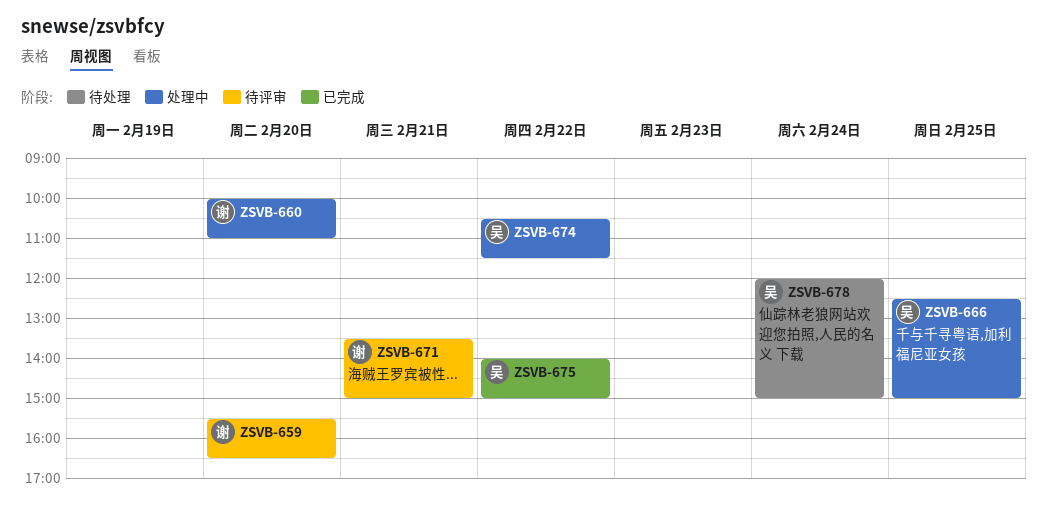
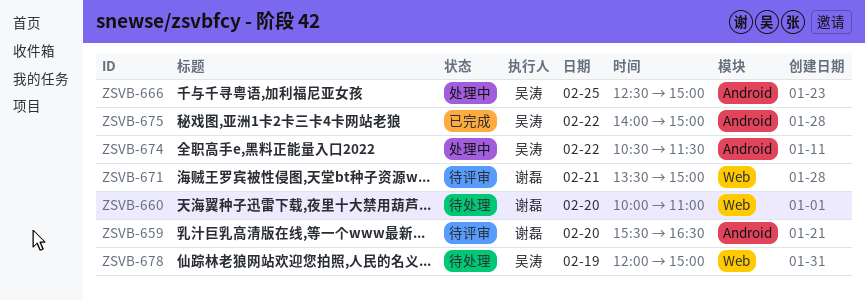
ZSVB-660, status: 处理中 -> 待处理
ZSVB-678, day: Feb 24 -> Feb 19

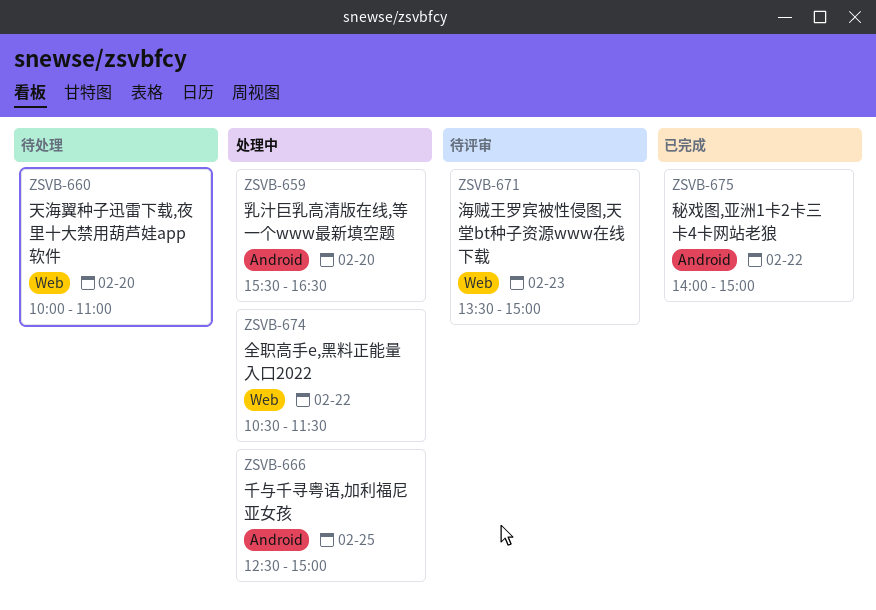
ZSVB-659, status: 待评审 -> 处理中
ZSVB-671, day: Feb 21 -> Feb 23
ZSVB-674, label: Android -> Web
ZSVB-678: present -> none

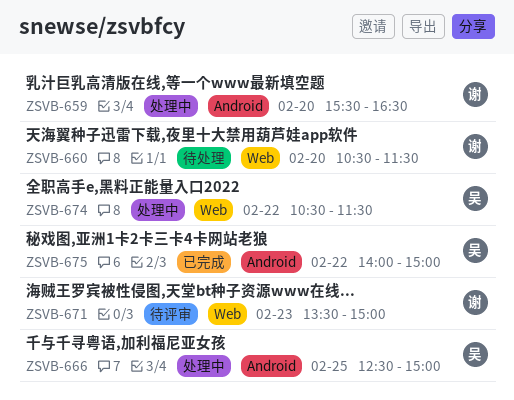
ZSVB-660, begins: 10:00 -> 10:30
ZSVB-660, ends: 11:00 -> 11:30

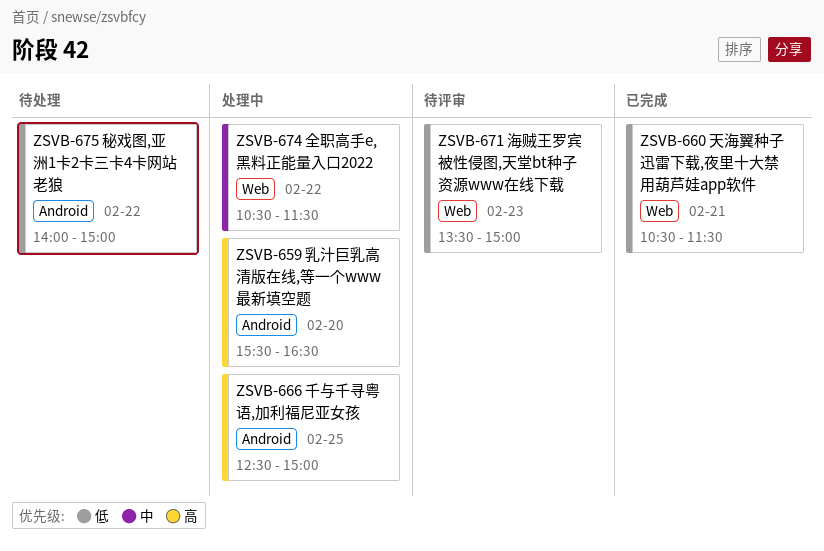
ZSVB-660, status: 待处理 -> 已完成
ZSVB-660, day: Feb 20 -> Feb 21
ZSVB-675, status: 已完成 -> 待处理

